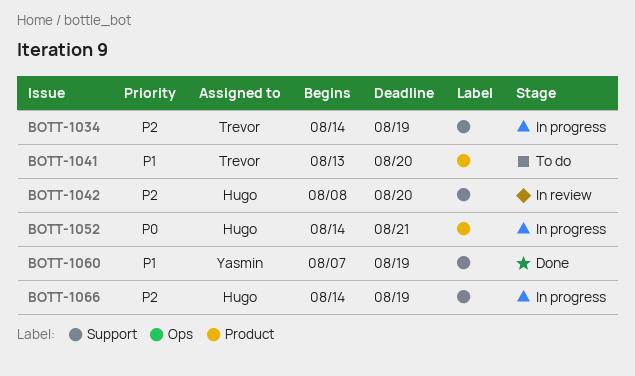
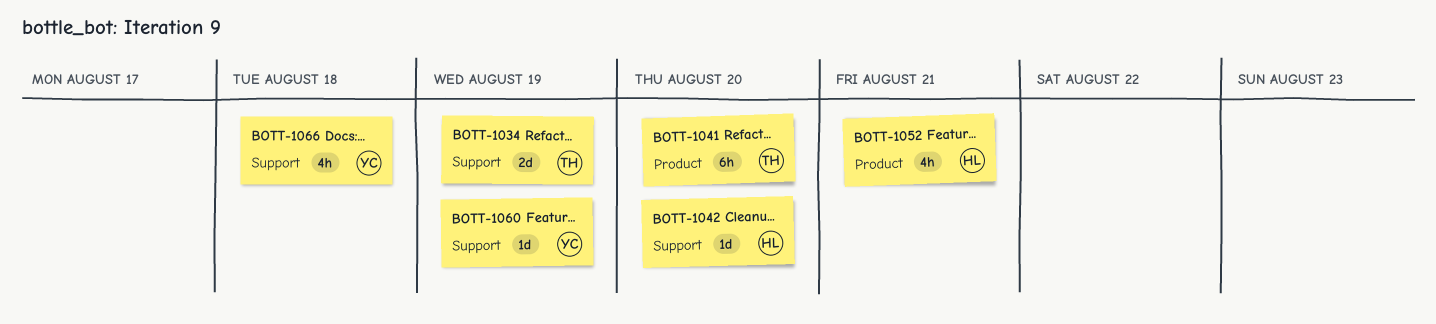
BOTT-1066, owner: Hugo -> Yasmin
BOTT-1066, due: Aug 19 -> Aug 18

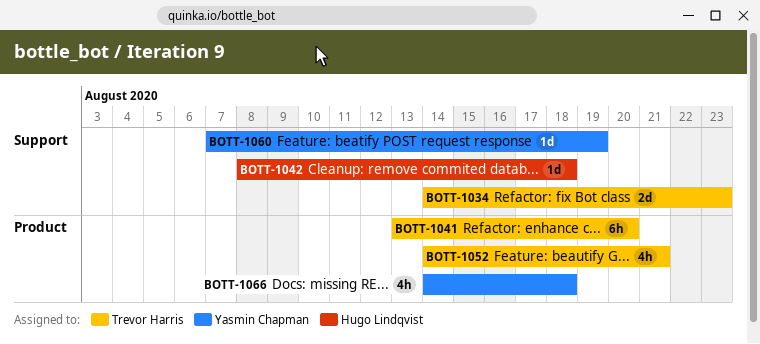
BOTT-1034, due: Aug 19 -> Aug 23
BOTT-1042, due: Aug 20 -> Aug 18
BOTT-1052, owner: Hugo Lindqvist -> Trevor Harris
BOTT-1066, label: Support -> Product

